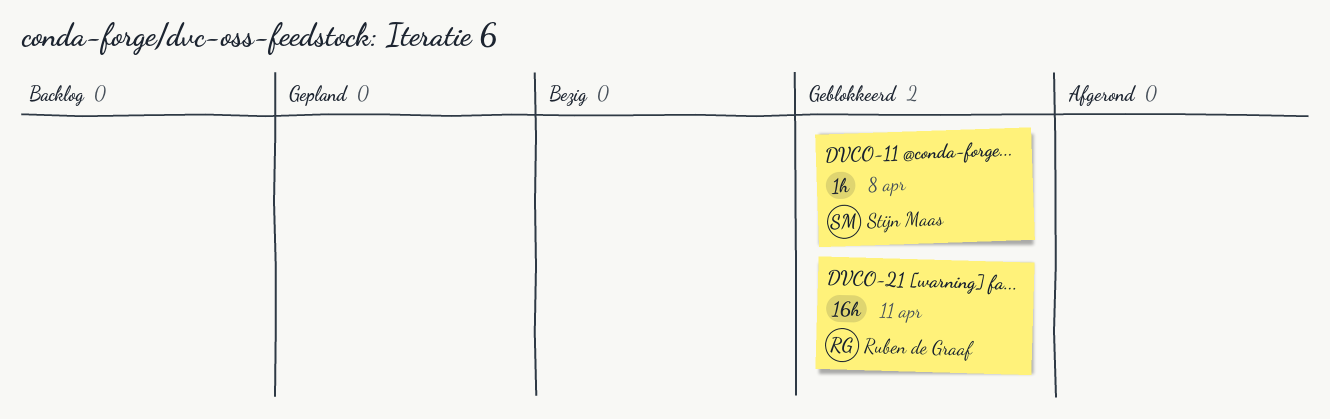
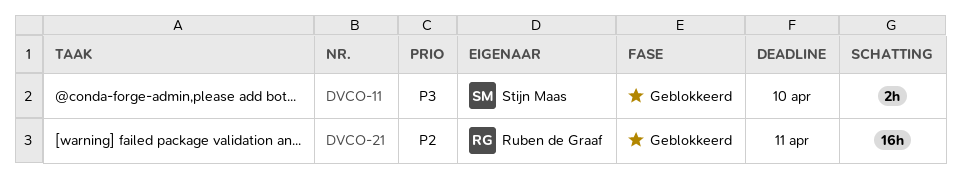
DVCO-11, estimate: 1h -> 2h
DVCO-11, due: Apr 8 -> Apr 10

